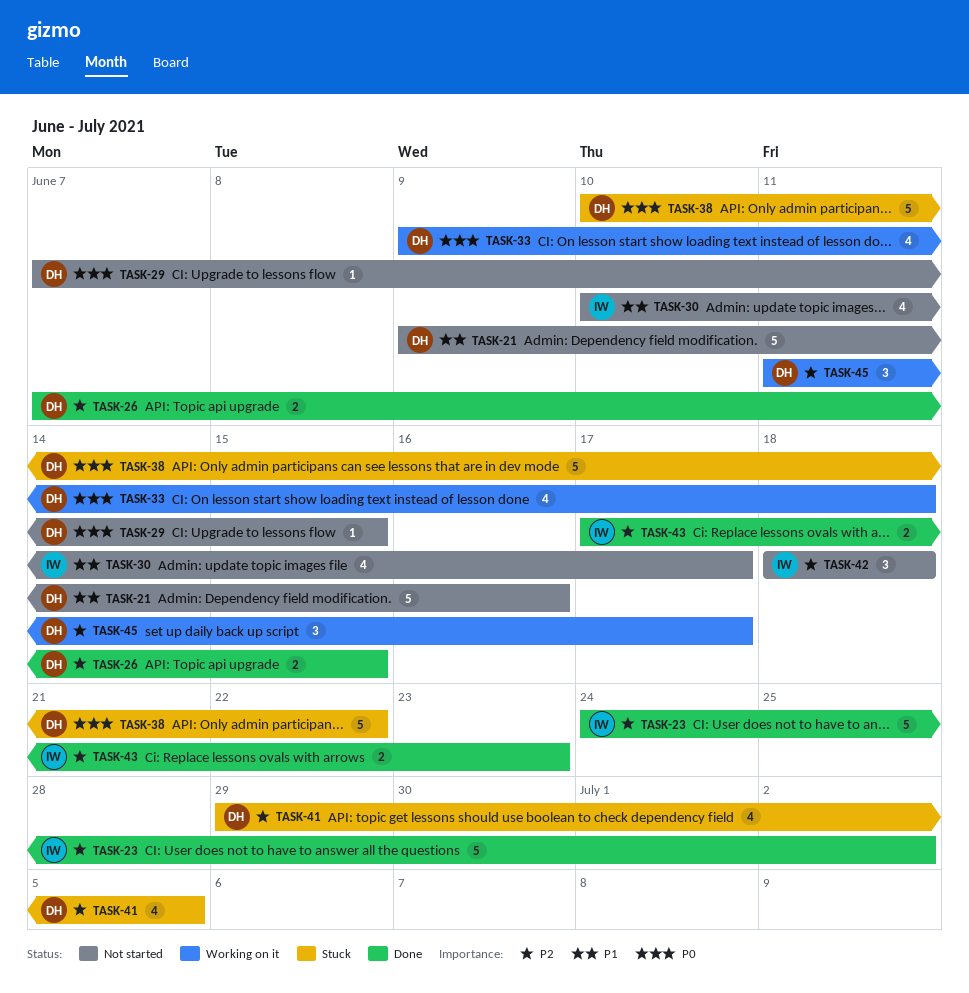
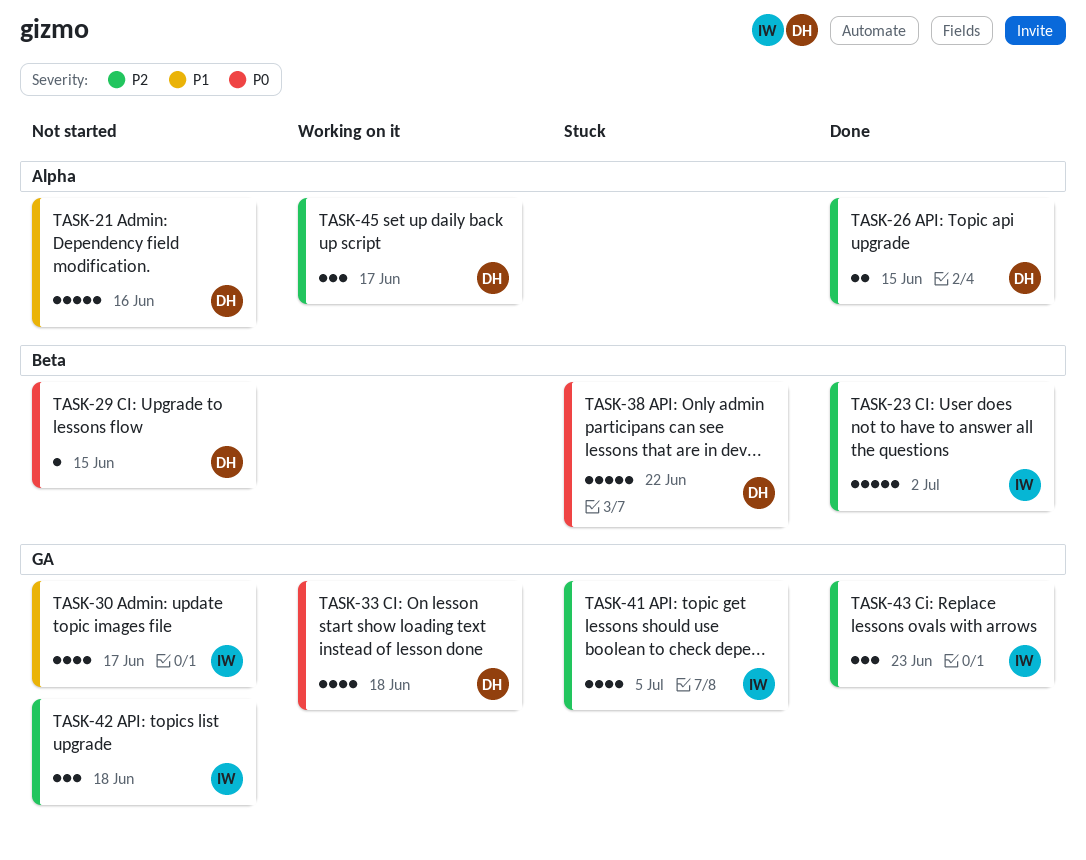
TASK-41, owner: DH -> IW
TASK-43, estimate: 2 -> 3

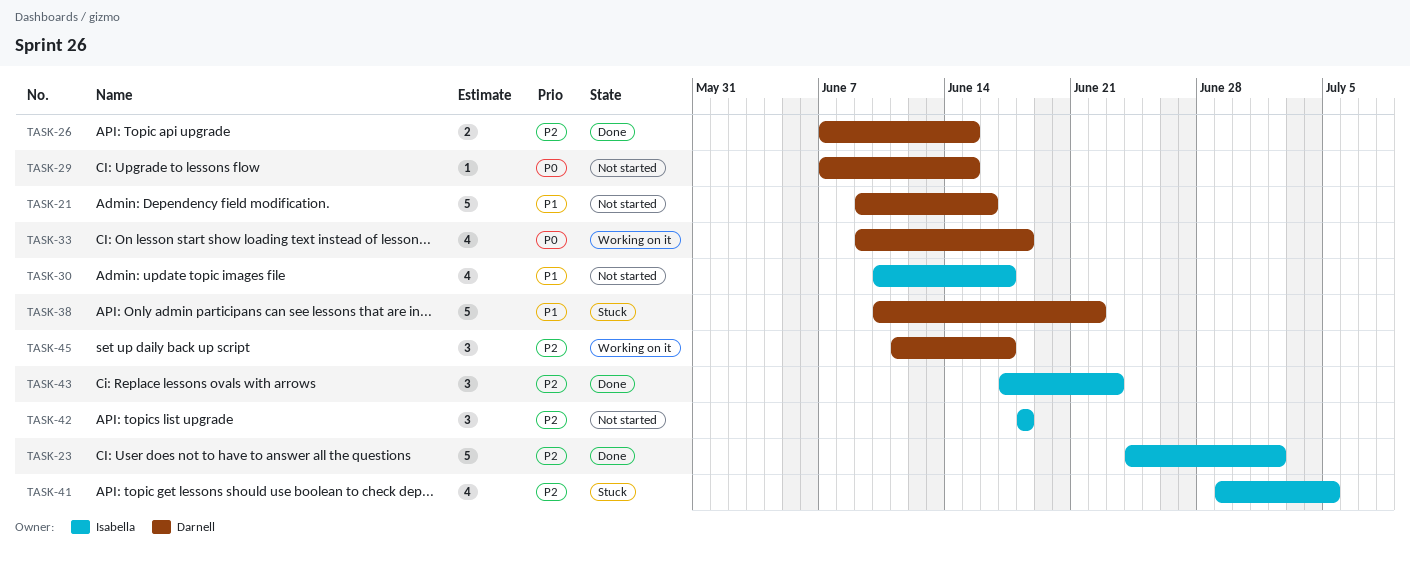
TASK-38, priority: P0 -> P1

